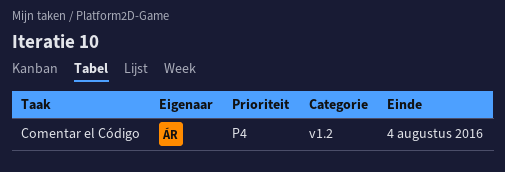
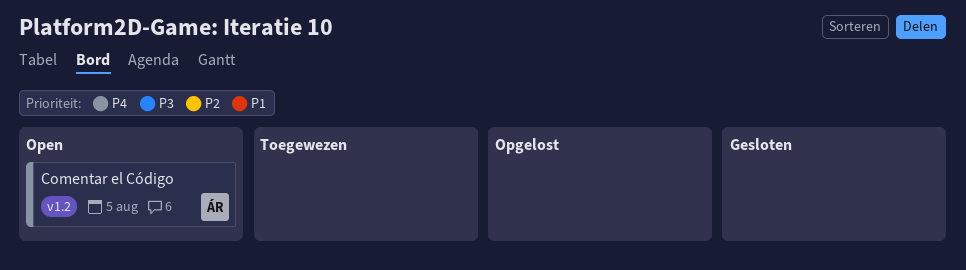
Comentar el Código, due: Aug 4 -> Aug 5

